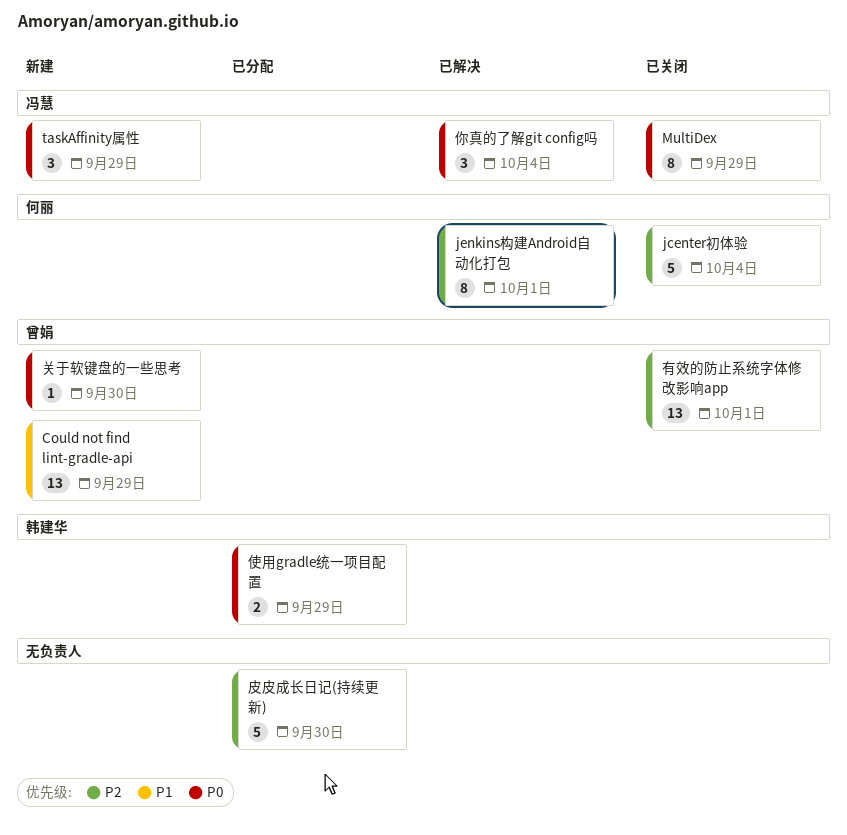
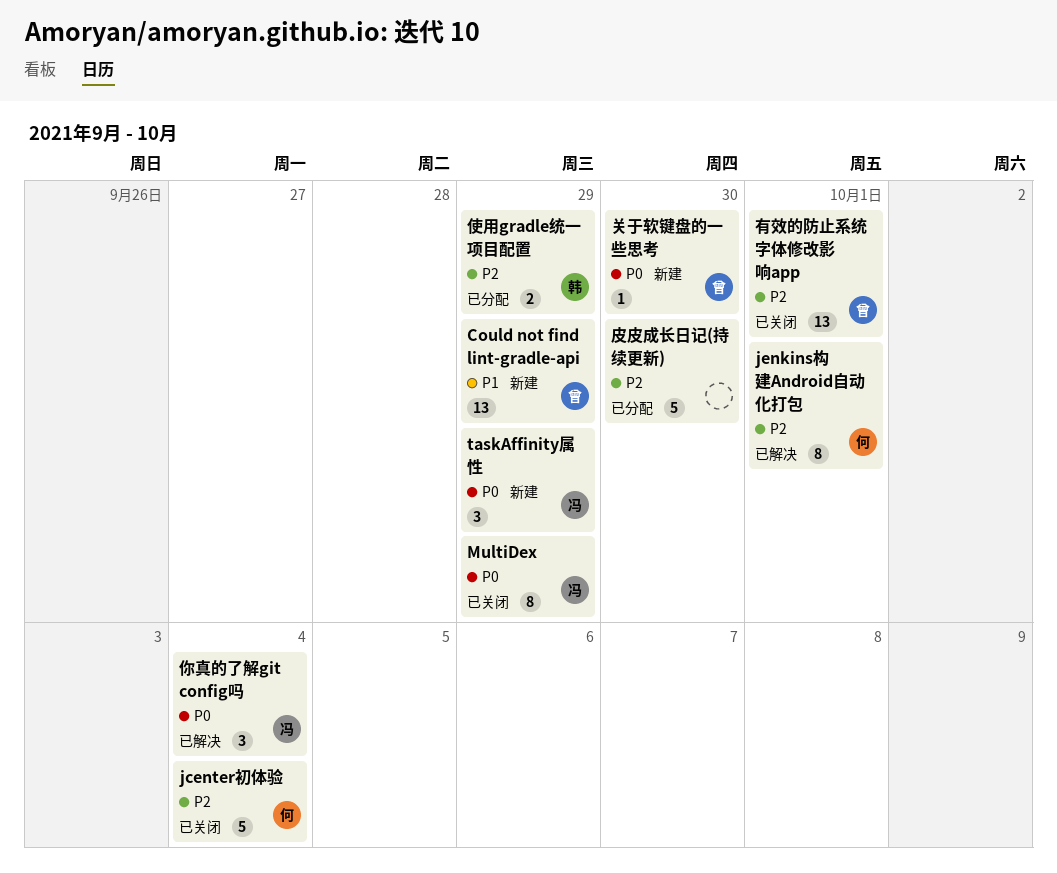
使用gradle统一项目配置, priority: P0 -> P2

